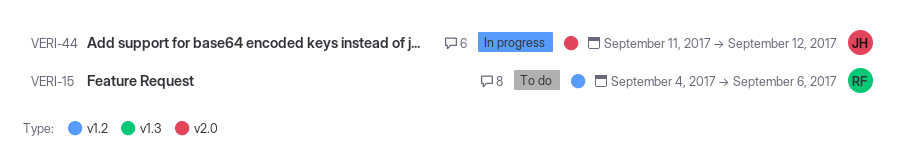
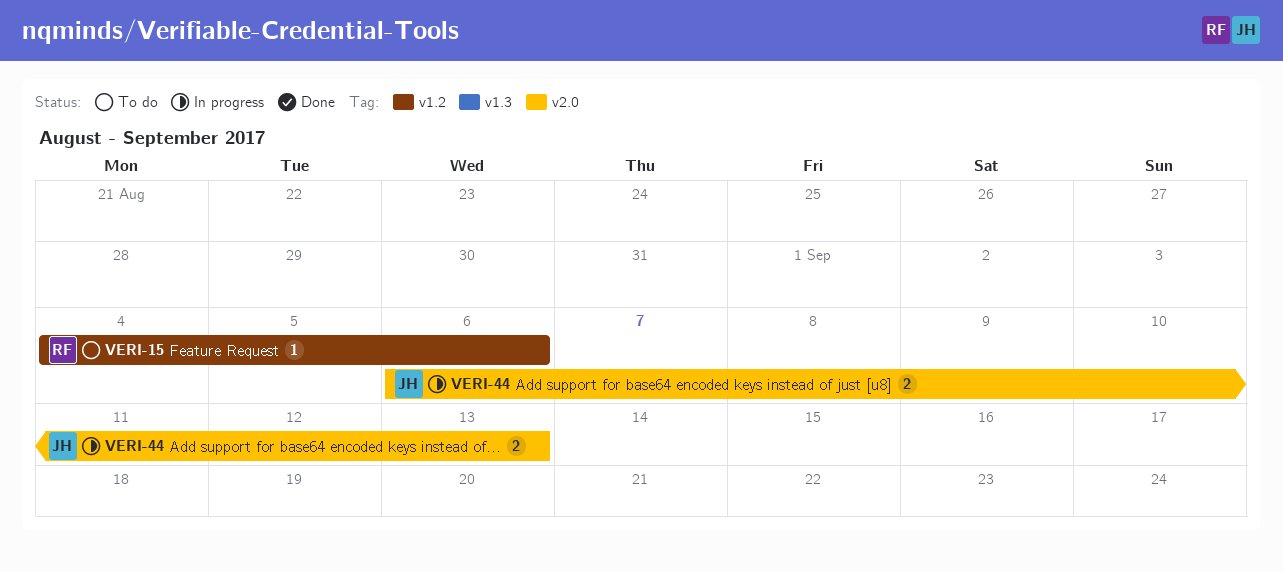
VERI-44, start: Sep 11 -> Sep 6
VERI-44, due: Sep 12 -> Sep 13

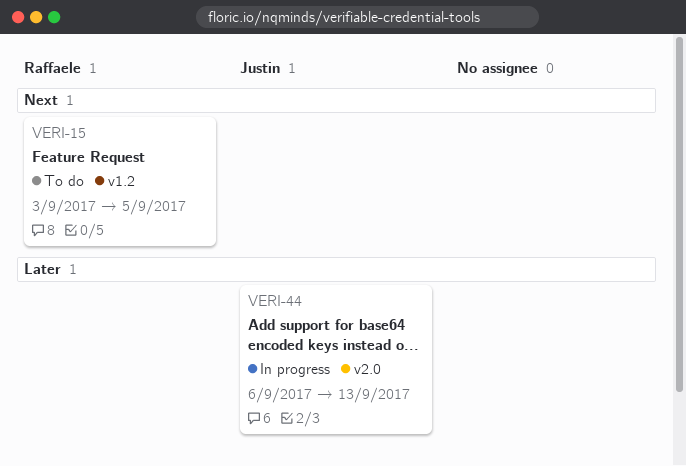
VERI-15, start: Sep 4 -> Sep 3
VERI-15, due: Sep 6 -> Sep 5

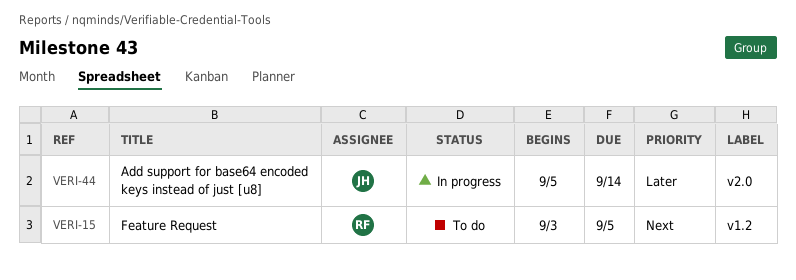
VERI-44, start: Sep 6 -> Sep 5
VERI-44, due: Sep 13 -> Sep 14

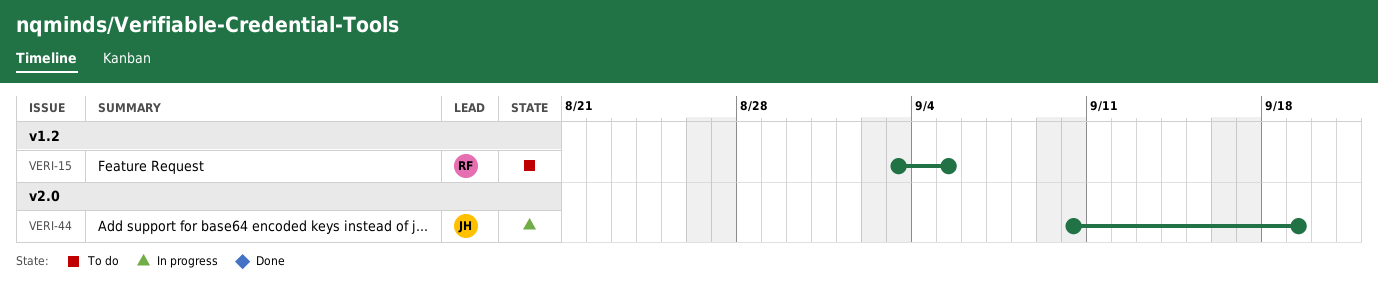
VERI-44, start: Sep 5 -> Sep 10
VERI-44, due: Sep 14 -> Sep 19

